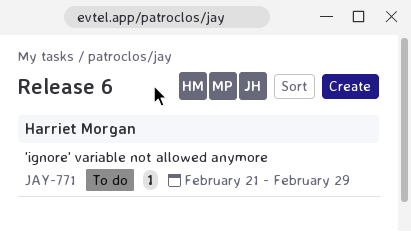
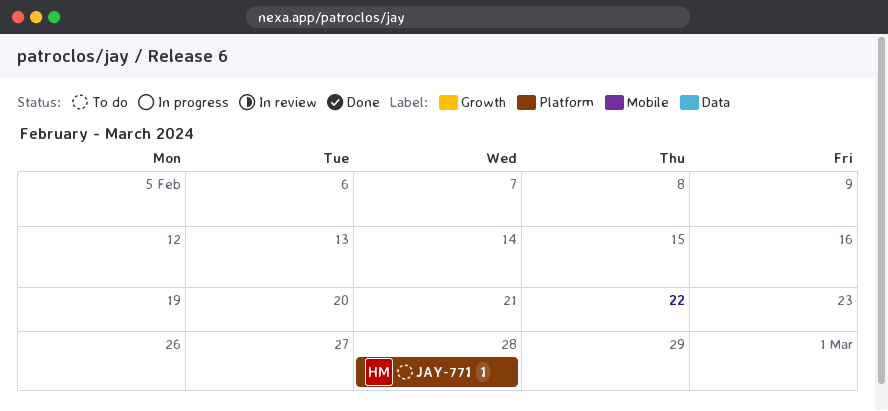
JAY-771, start: Feb 21 -> Feb 28
JAY-771, due: Feb 29 -> Feb 28

